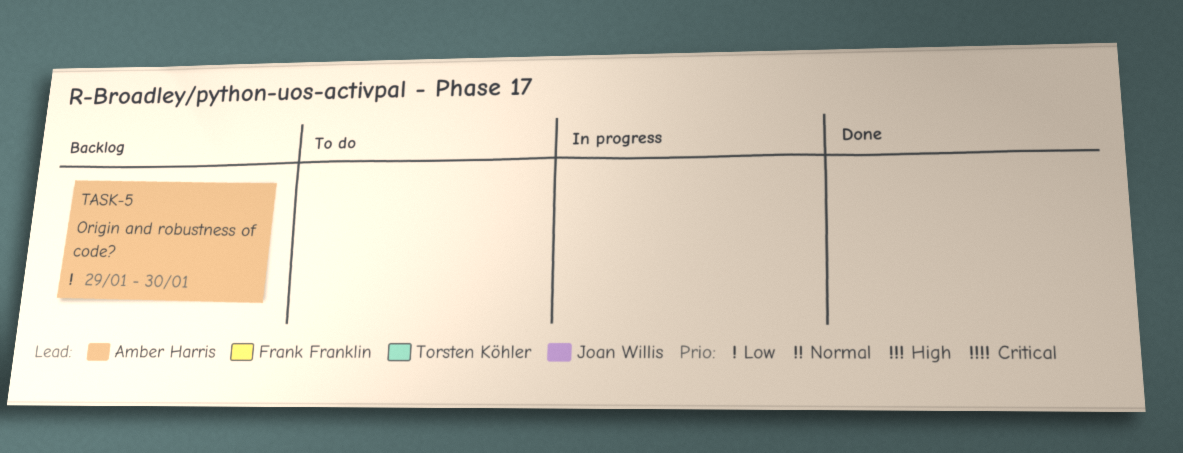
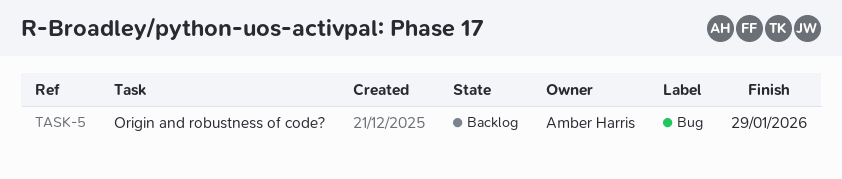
TASK-5, due: Jan 30 -> Jan 29

